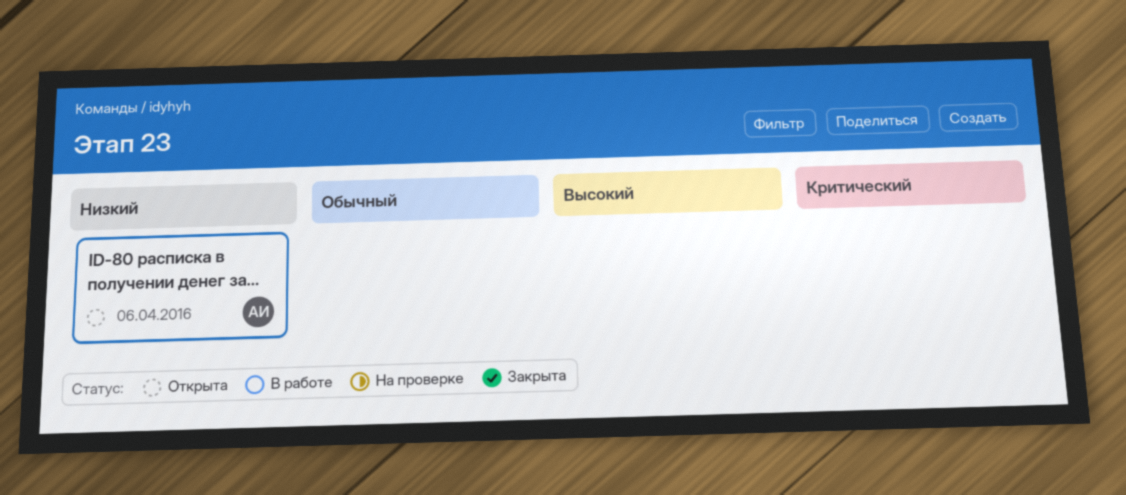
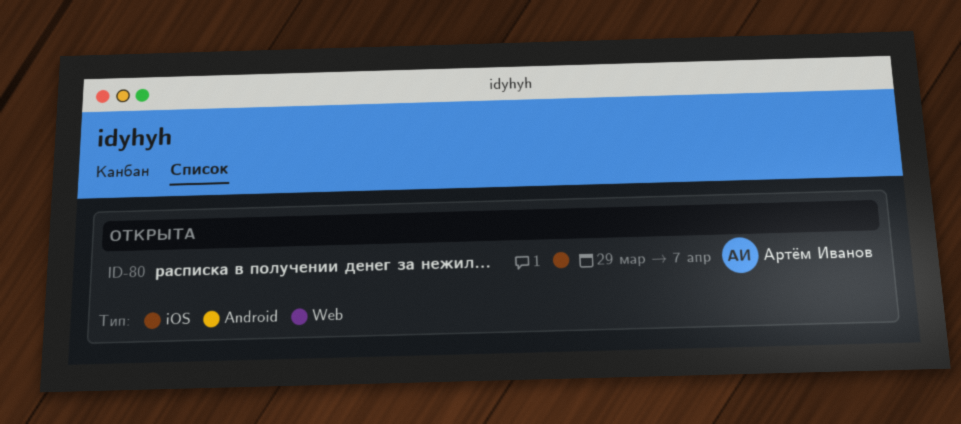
ID-80, due: Apr 6 -> Apr 7

